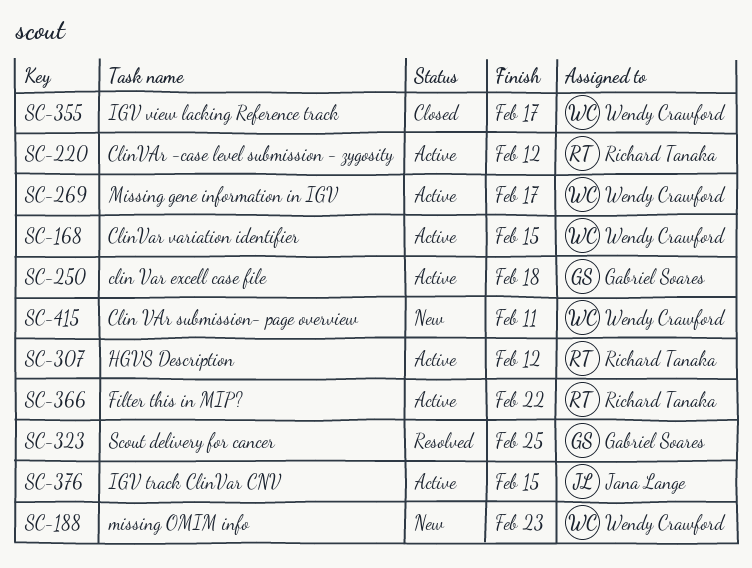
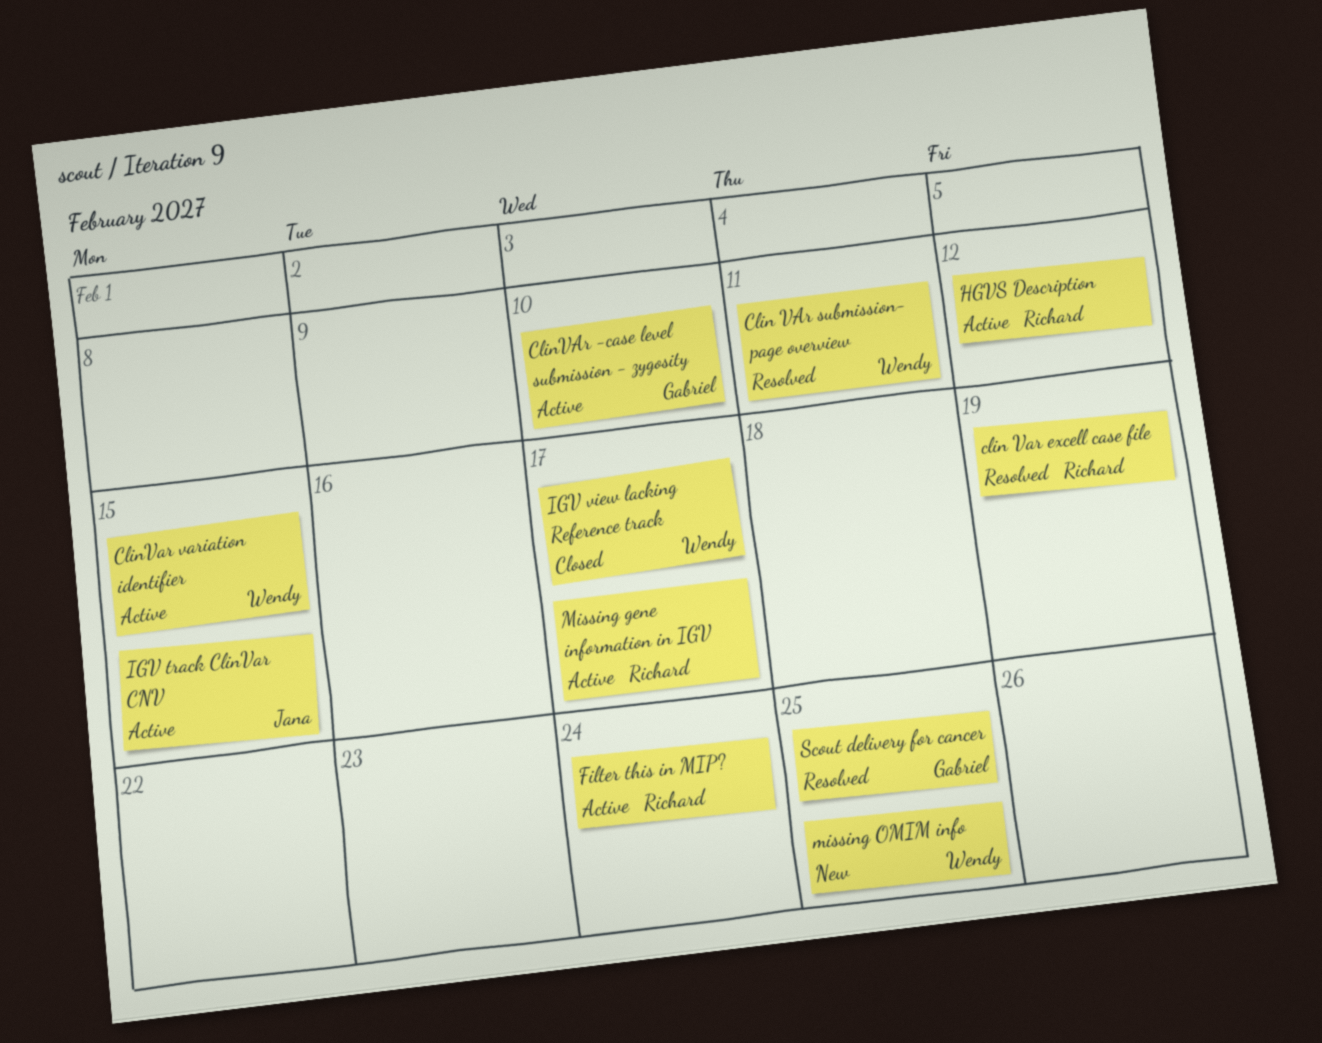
clin Var excell case file, status: Active -> Resolved
clin Var excell case file, owner: Gabriel Soares -> Richard Tanaka
clin Var excell case file, due: Feb 18 -> Feb 19
Clin VAr submission- page overview, status: New -> Resolved
ClinVAr -case level submission - zygosity, owner: Richard Tanaka -> Gabriel Soares
ClinVAr -case level submission - zygosity, due: Feb 12 -> Feb 10
Filter this in MIP?, due: Feb 22 -> Feb 24
Missing gene information in IGV, owner: Wendy Crawford -> Richard Tanaka
missing OMIM info, due: Feb 23 -> Feb 25

